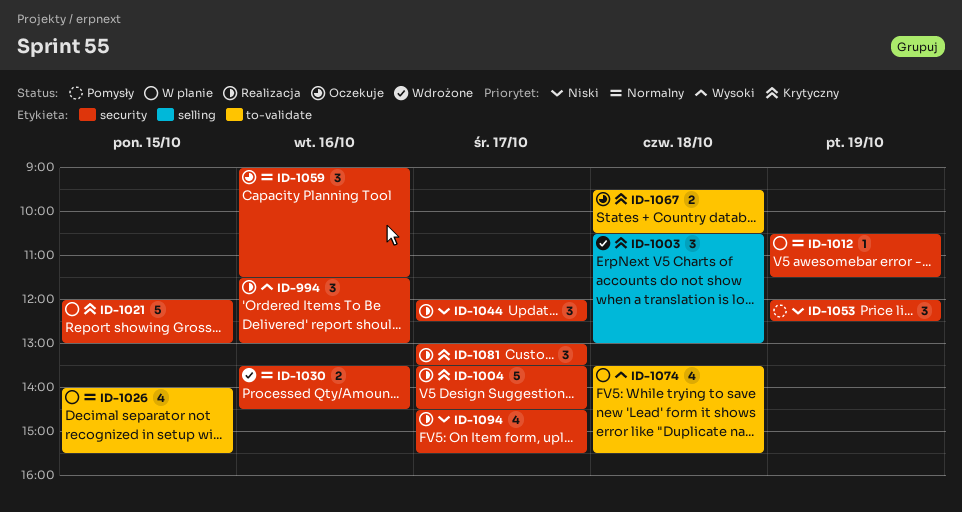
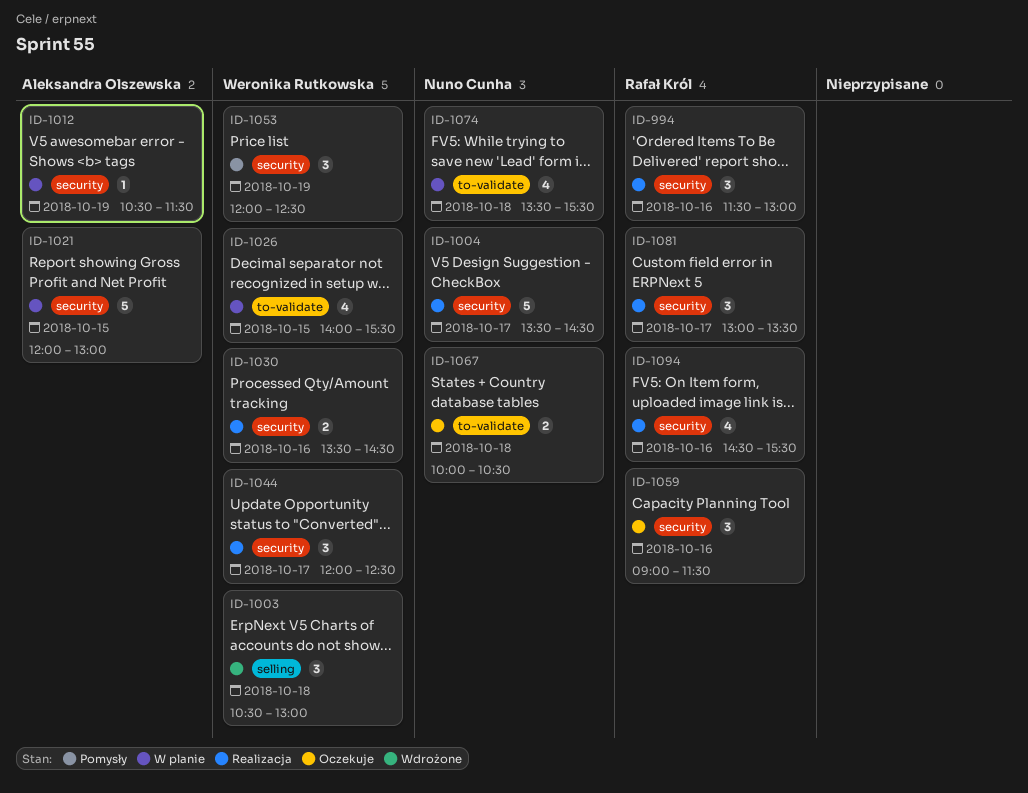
ID-1030, status: Wdrożone -> Realizacja
ID-1067, begins: 09:30 -> 10:00
ID-1094, day: Oct 17 -> Oct 16

